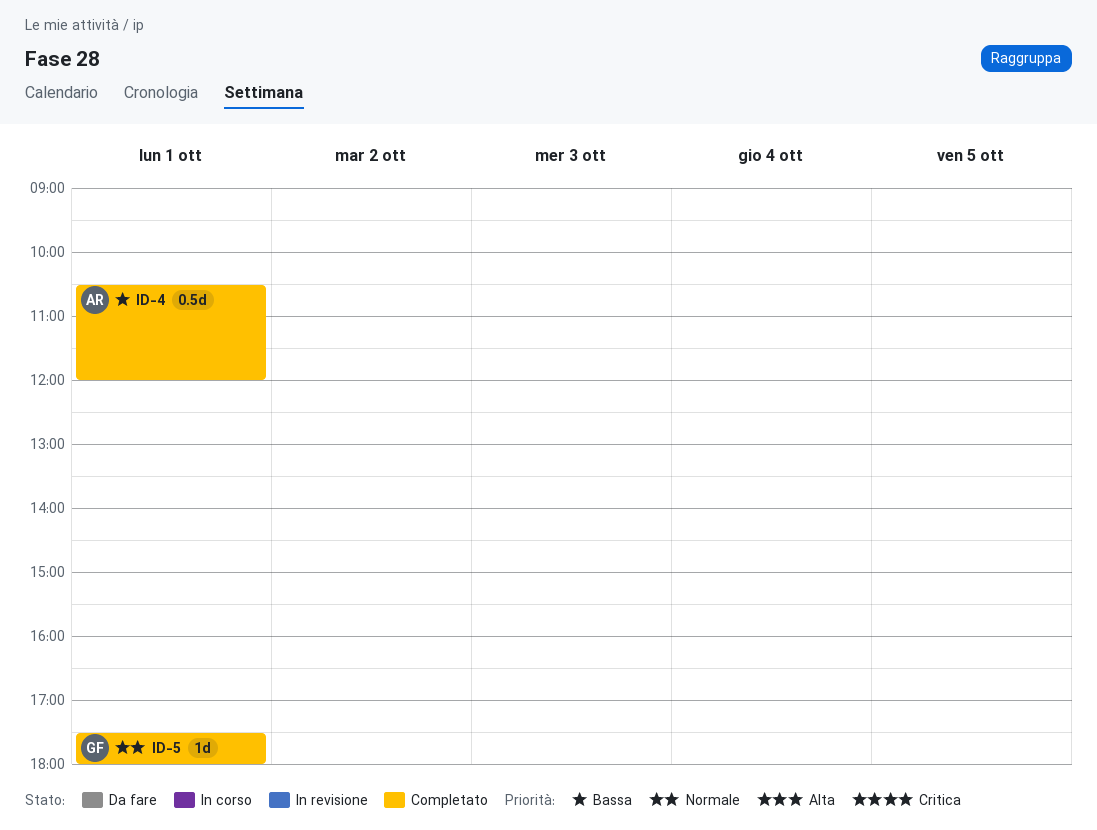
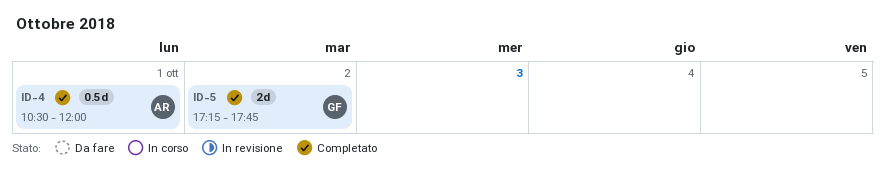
ID-5, estimate: 1d -> 2d
ID-5, day: Oct 1 -> Oct 2
ID-5, begins: 17:30 -> 17:15
ID-5, ends: 18:00 -> 17:45

